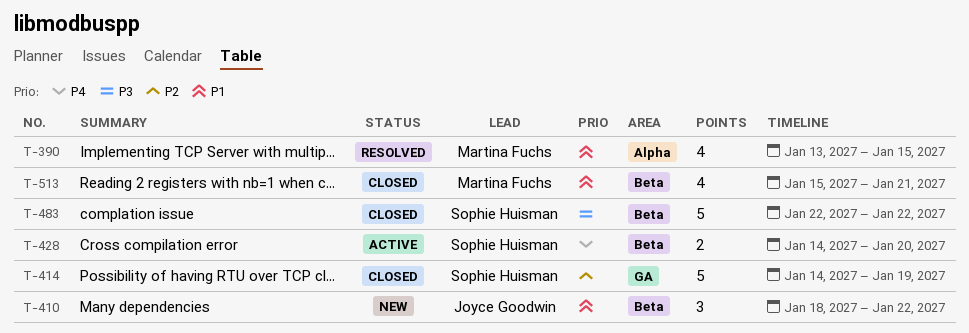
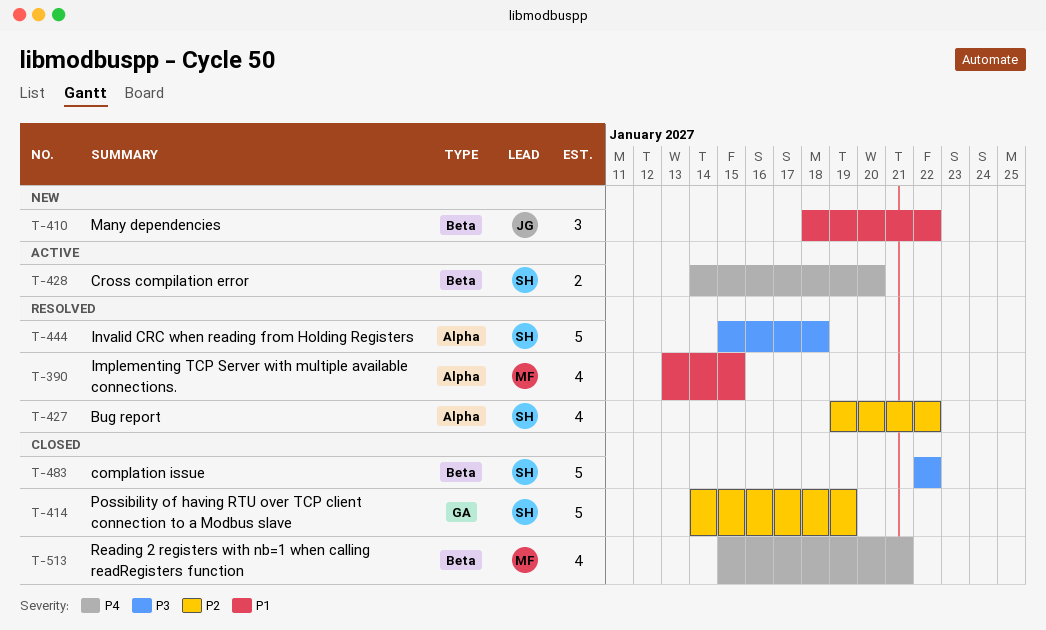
T-427: none -> present
T-444: none -> present
T-513, priority: P1 -> P4

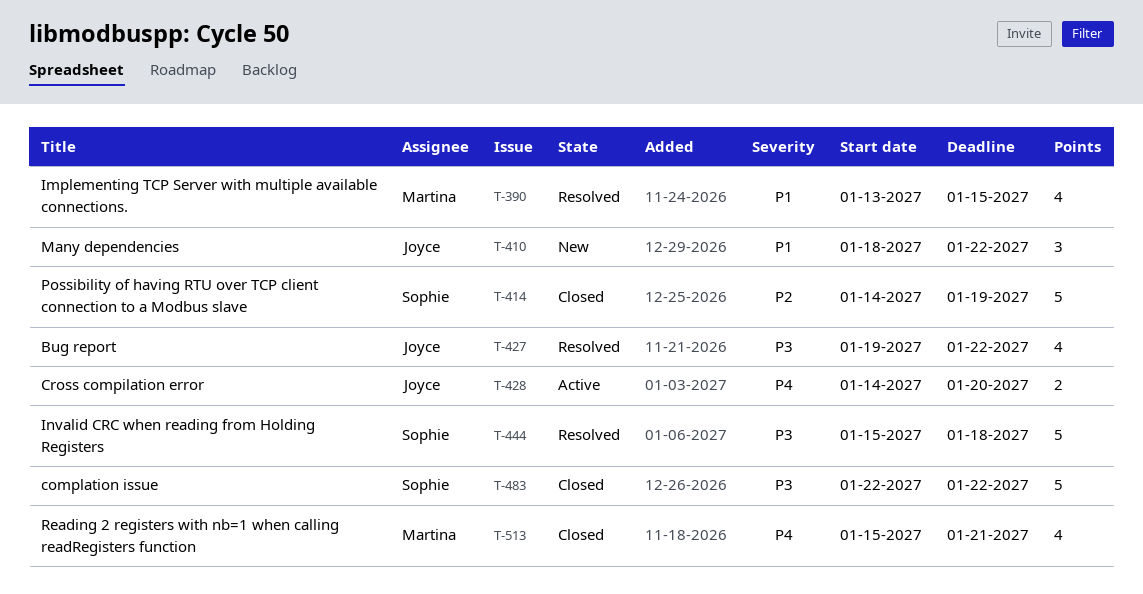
T-427, owner: Sophie -> Joyce
T-427, priority: P2 -> P3
T-428, owner: Sophie -> Joyce

